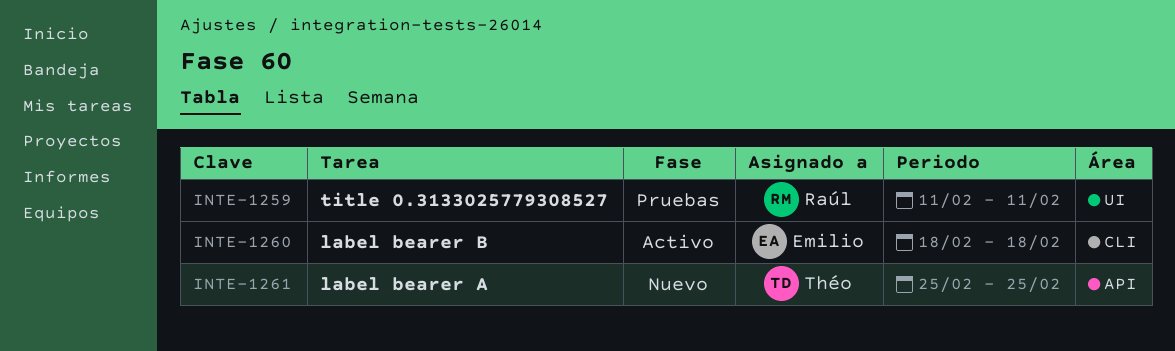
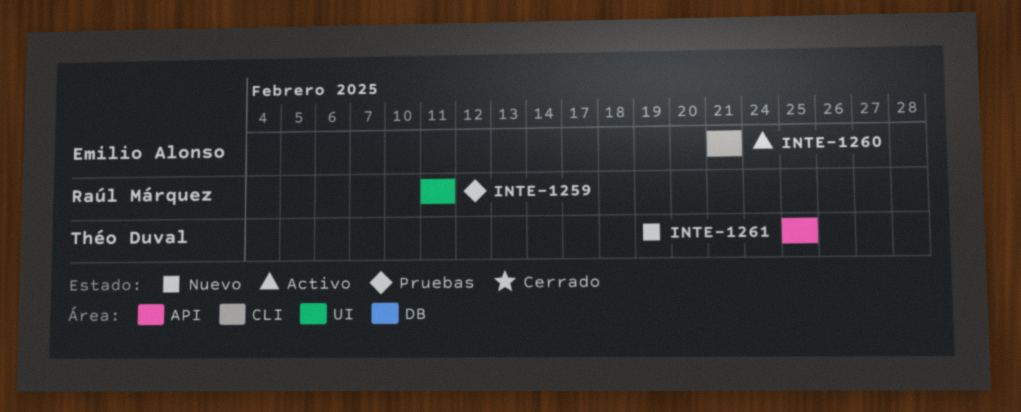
INTE-1260, start: Feb 18 -> Feb 21
INTE-1260, due: Feb 18 -> Feb 21

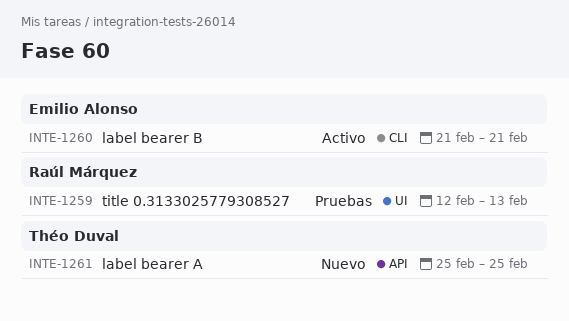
INTE-1259, start: Feb 11 -> Feb 12
INTE-1259, due: Feb 11 -> Feb 13

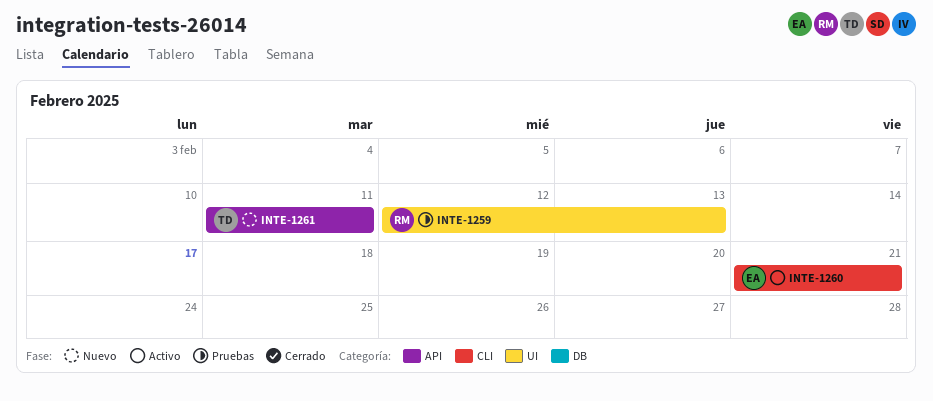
INTE-1261, start: Feb 25 -> Feb 11
INTE-1261, due: Feb 25 -> Feb 11

